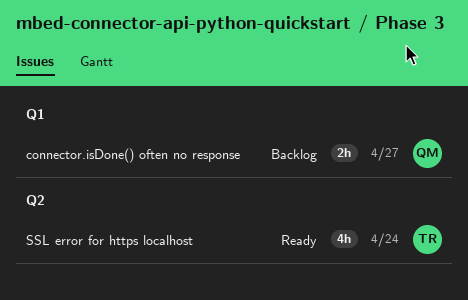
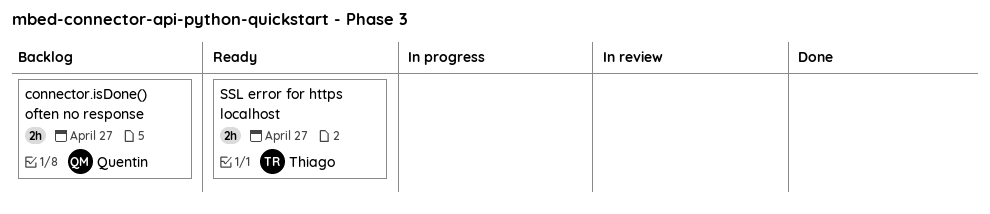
SSL error for https localhost, estimate: 4h -> 2h
SSL error for https localhost, due: Apr 24 -> Apr 27

